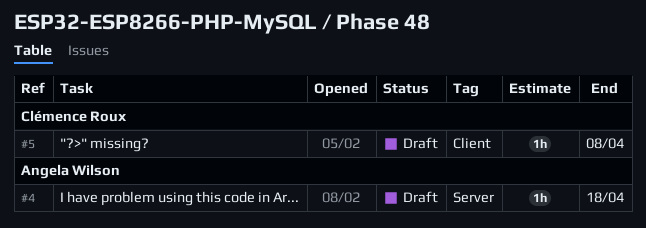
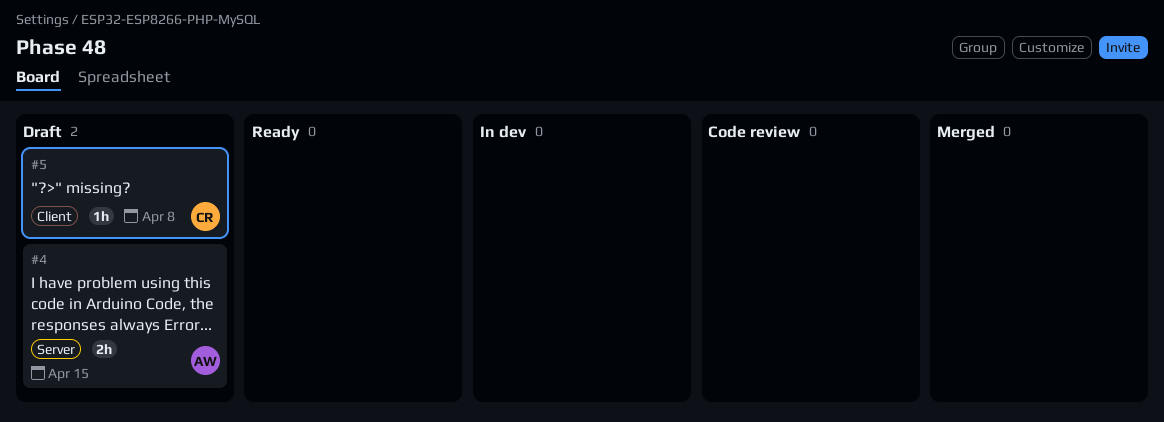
#4, estimate: 1h -> 2h
#4, due: Apr 18 -> Apr 15

